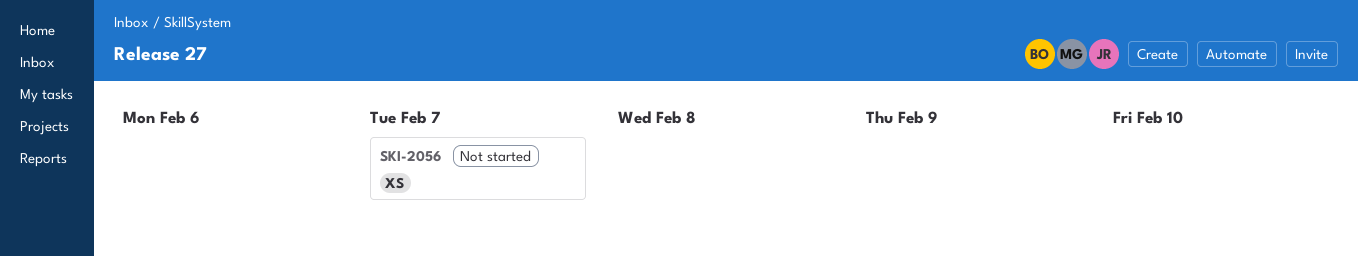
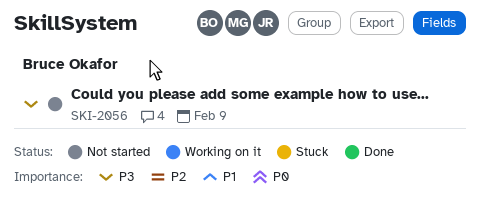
SKI-2056, due: Feb 7 -> Feb 9

